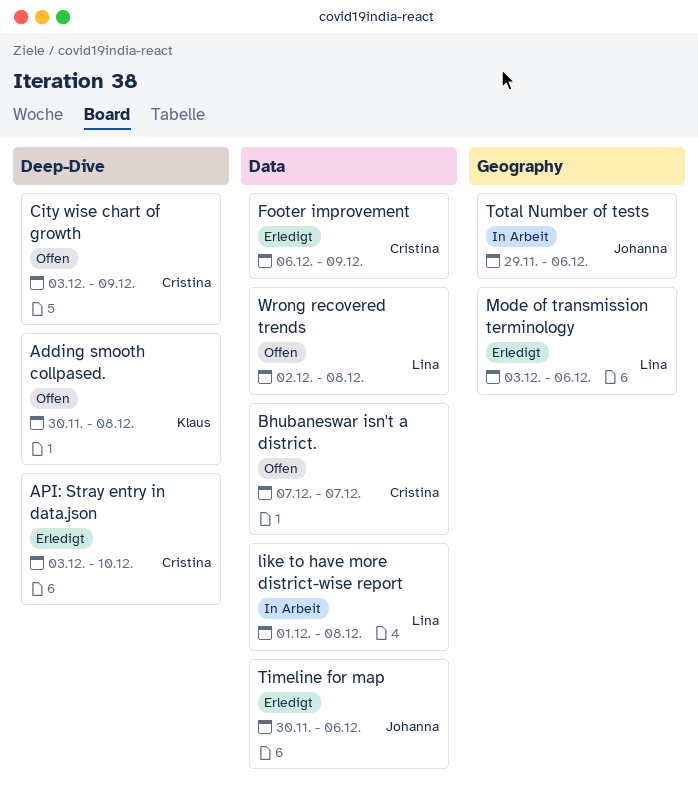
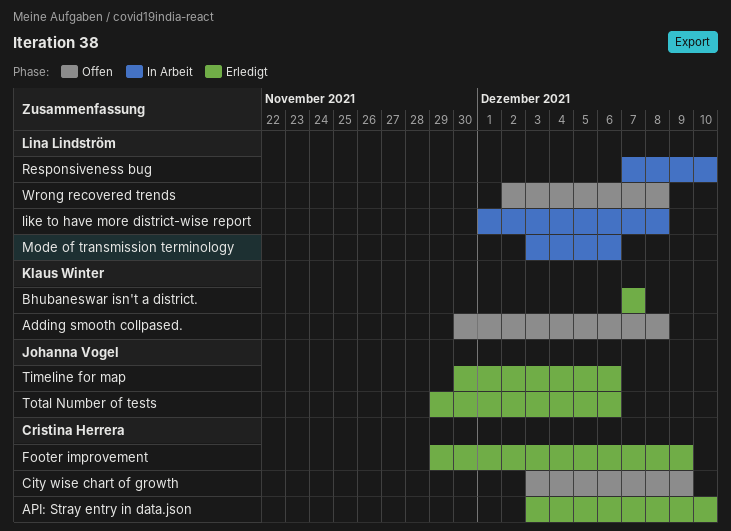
Bhubaneswar isn't a district., status: Offen -> Erledigt
Bhubaneswar isn't a district., owner: Cristina Herrera -> Klaus Winter
Footer improvement, start: Dec 6 -> Nov 29
Mode of transmission terminology, status: Erledigt -> In Arbeit
Responsiveness bug: none -> present
Total Number of tests, status: In Arbeit -> Erledigt

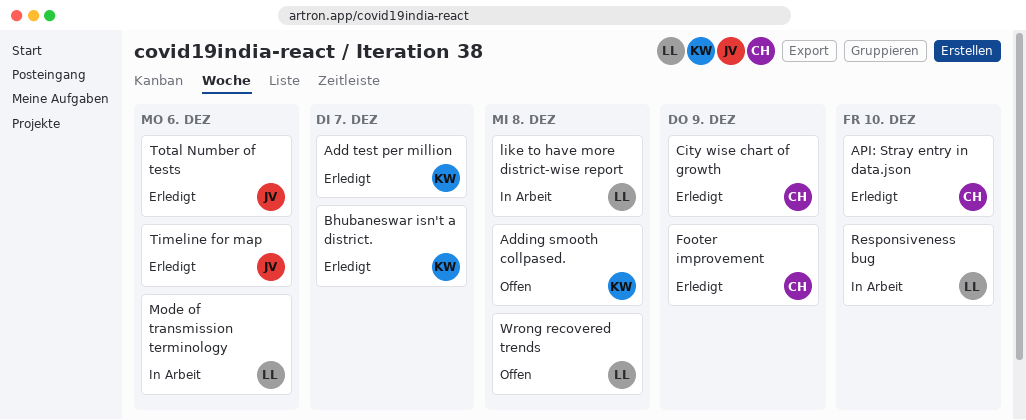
Add test per million: none -> present
City wise chart of growth, status: Offen -> Erledigt

